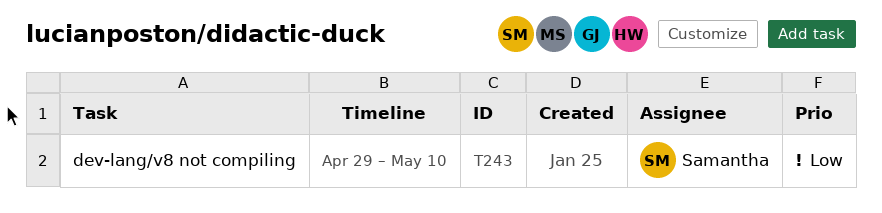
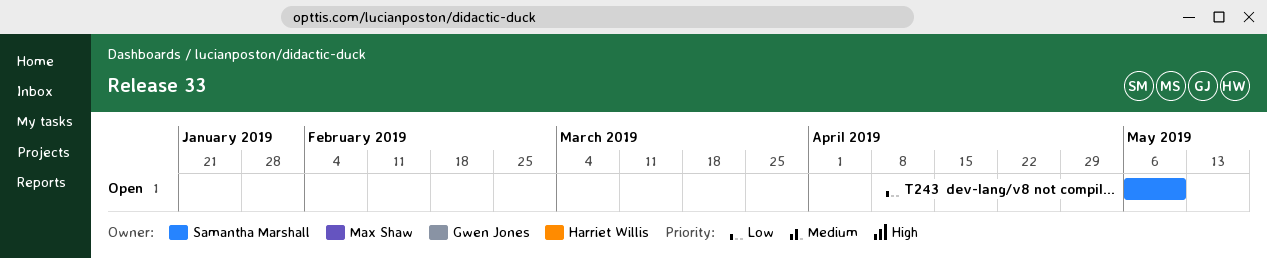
T243, start: Apr 29 -> May 6

